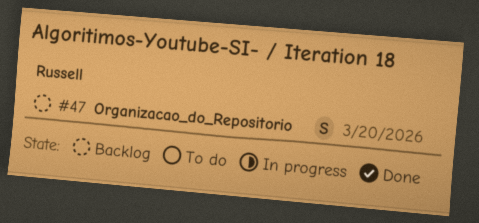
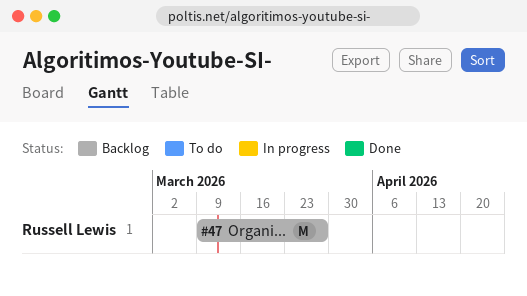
#47, estimate: S -> M
#47, due: Mar 20 -> Mar 27

